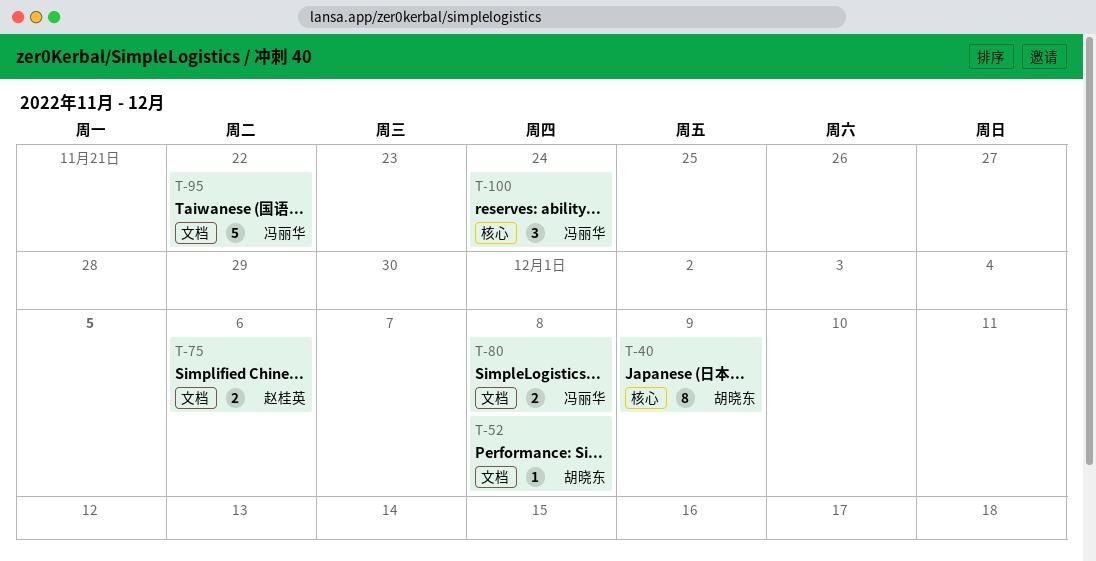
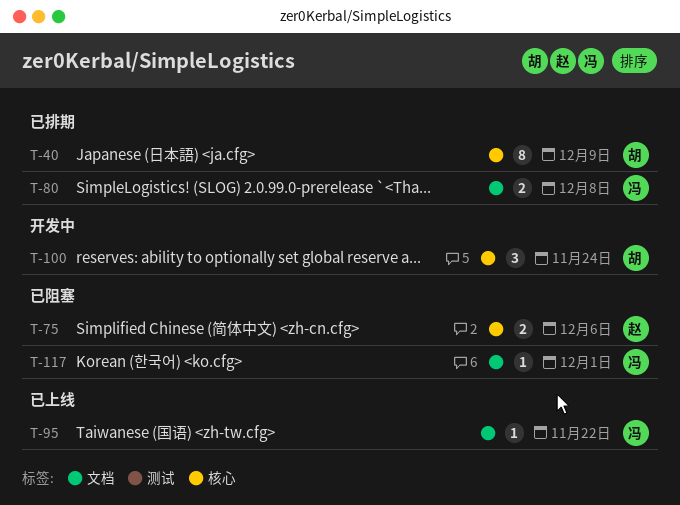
T-52: present -> none
T-75, label: 文档 -> 核心
T-95, estimate: 5 -> 1
T-100, owner: 冯丽华 -> 胡晓东
T-117: none -> present

